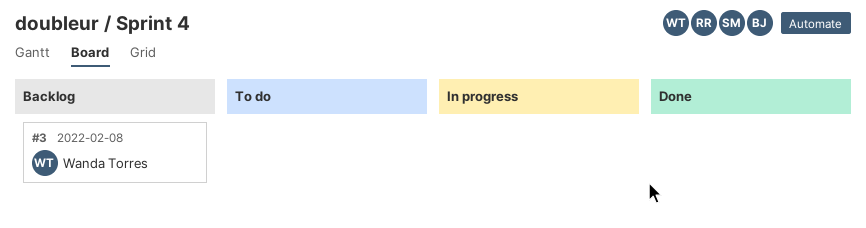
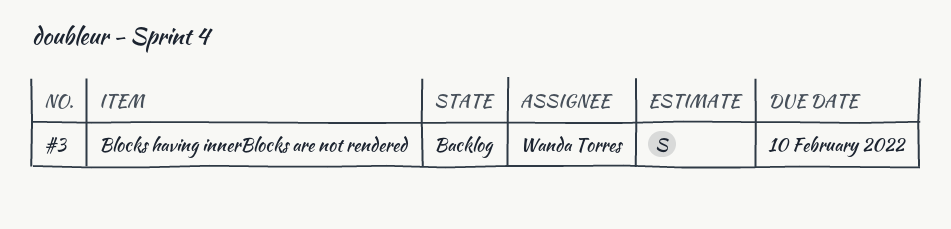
#3, due: Feb 8 -> Feb 10

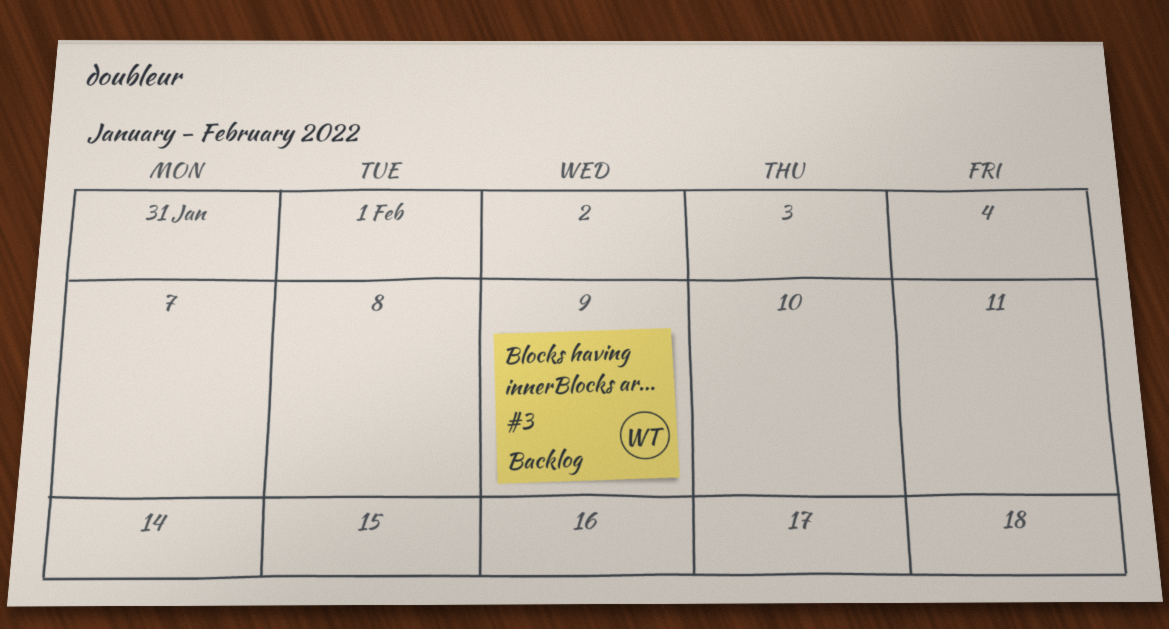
#3, due: Feb 10 -> Feb 9

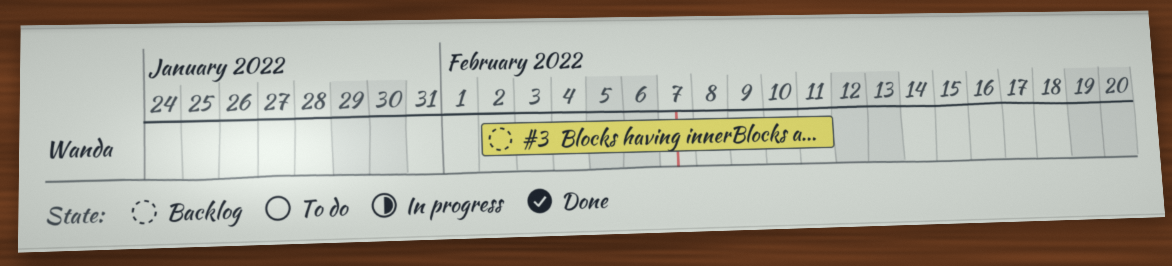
#3, due: Feb 9 -> Feb 11

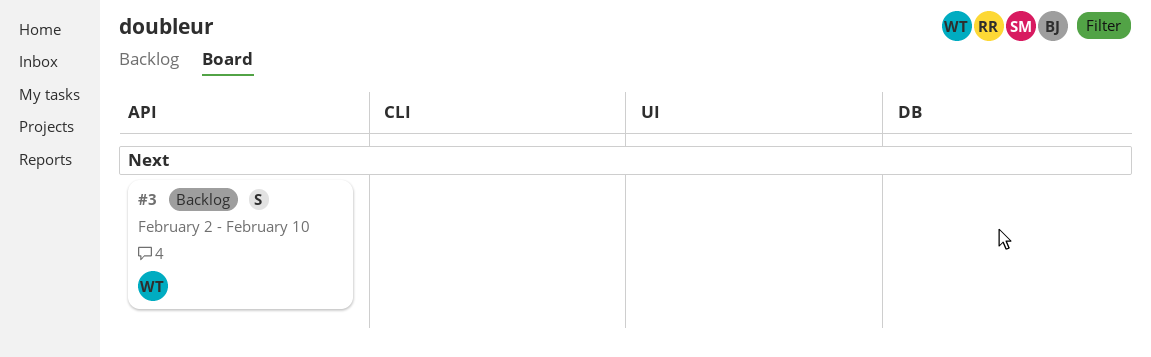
#3, due: Feb 11 -> Feb 10

